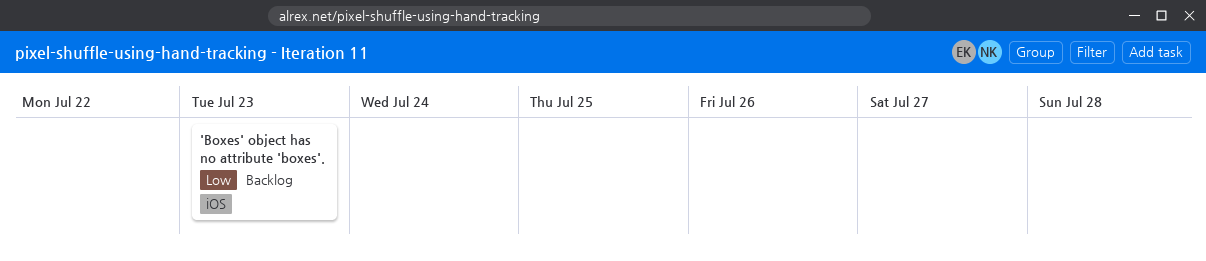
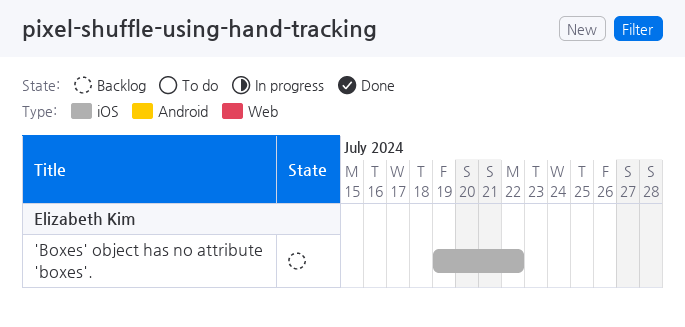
'Boxes' object has no attribute 'boxes'., due: Jul 23 -> Jul 22

